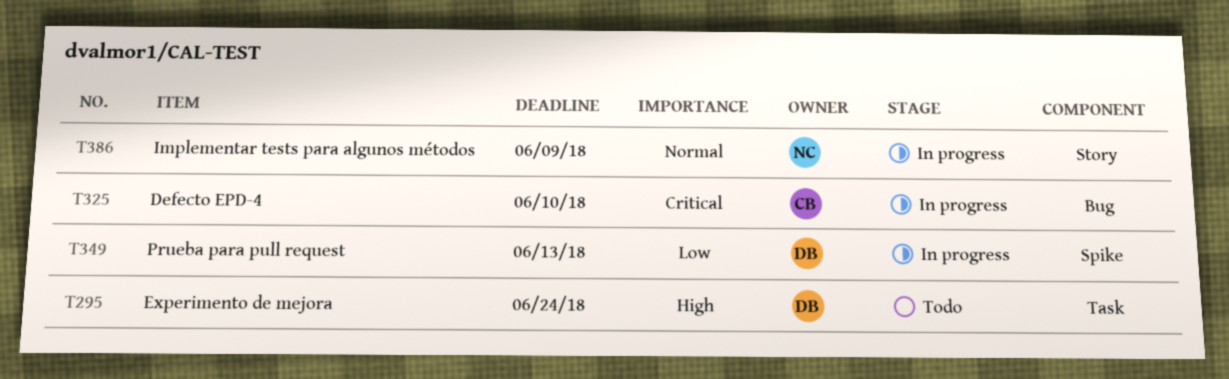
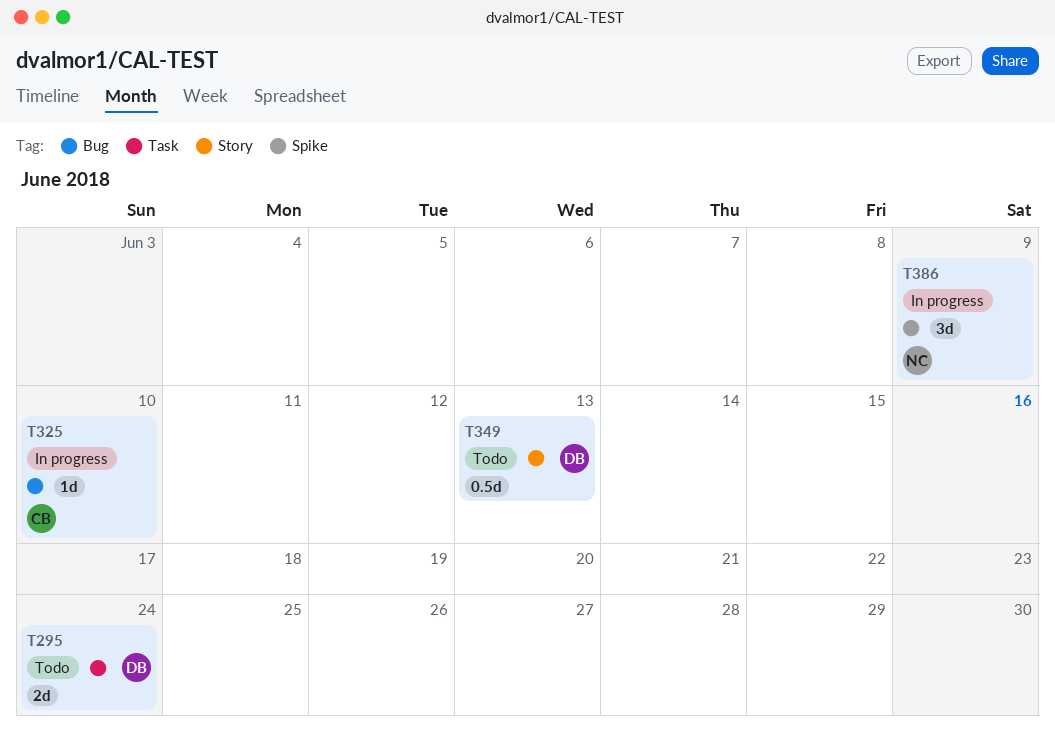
T349, status: In progress -> Todo
T349, label: Spike -> Story
T386, label: Story -> Spike

